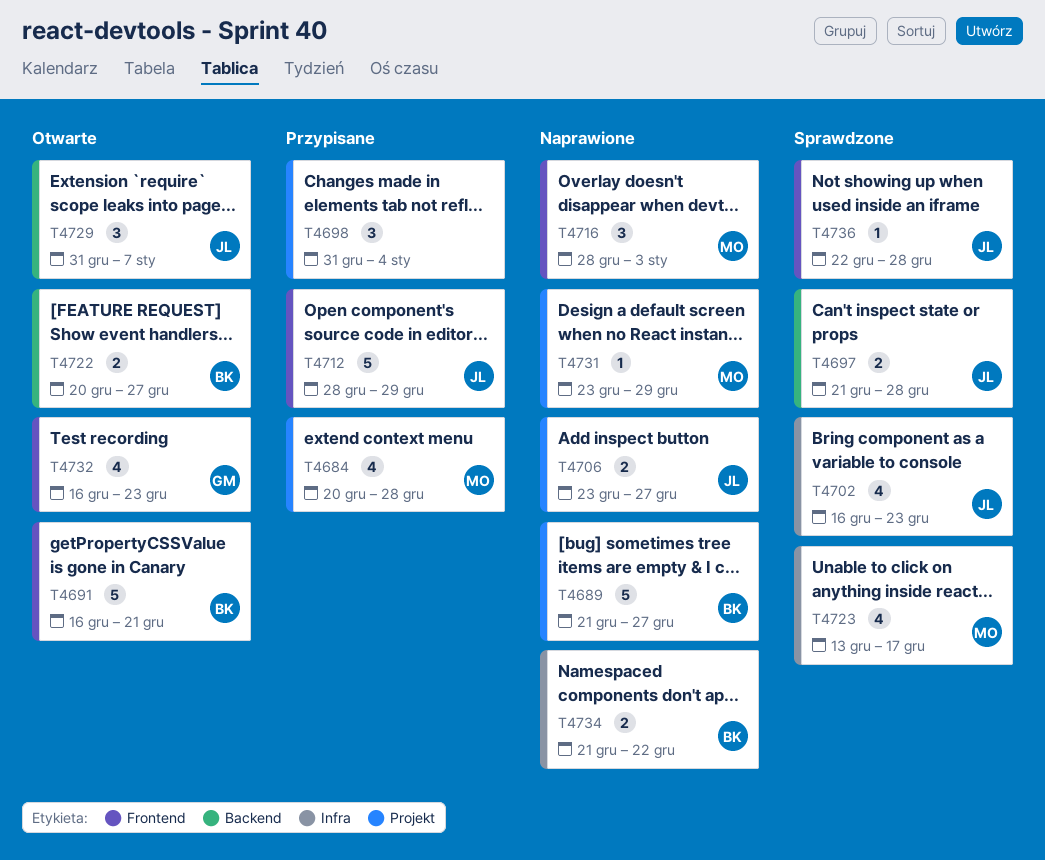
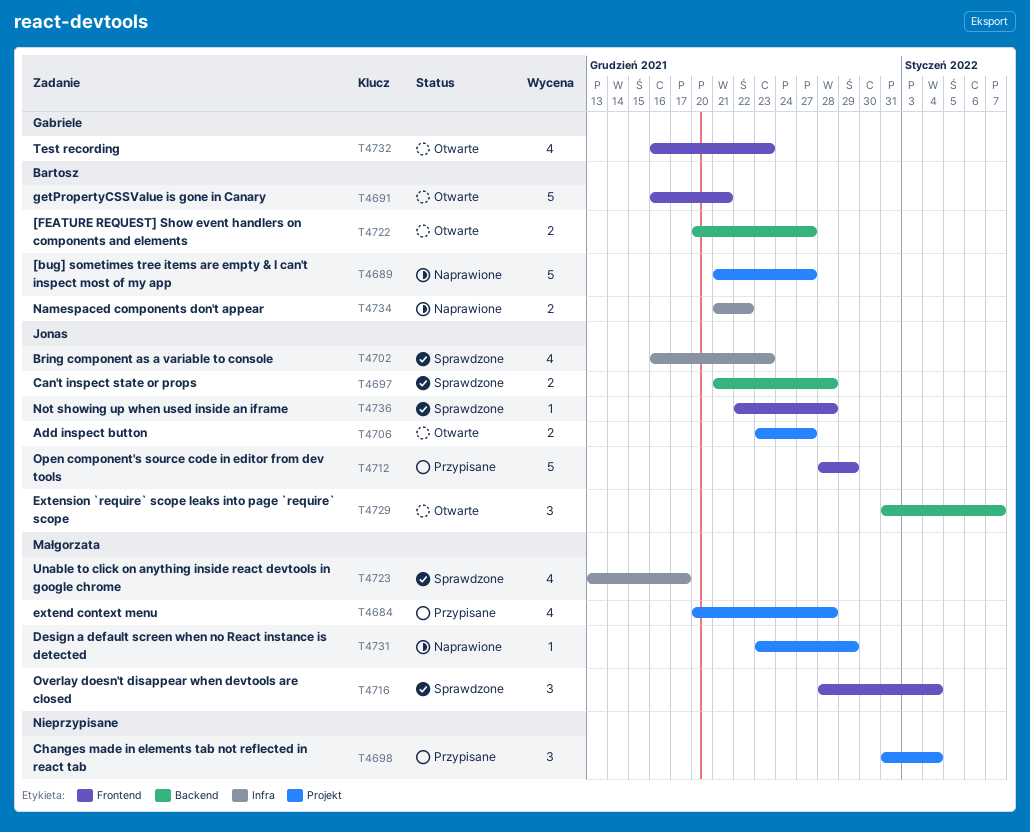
T4706, status: Naprawione -> Otwarte
T4716, status: Naprawione -> Sprawdzone
T4716, due: Jan 3 -> Jan 4

